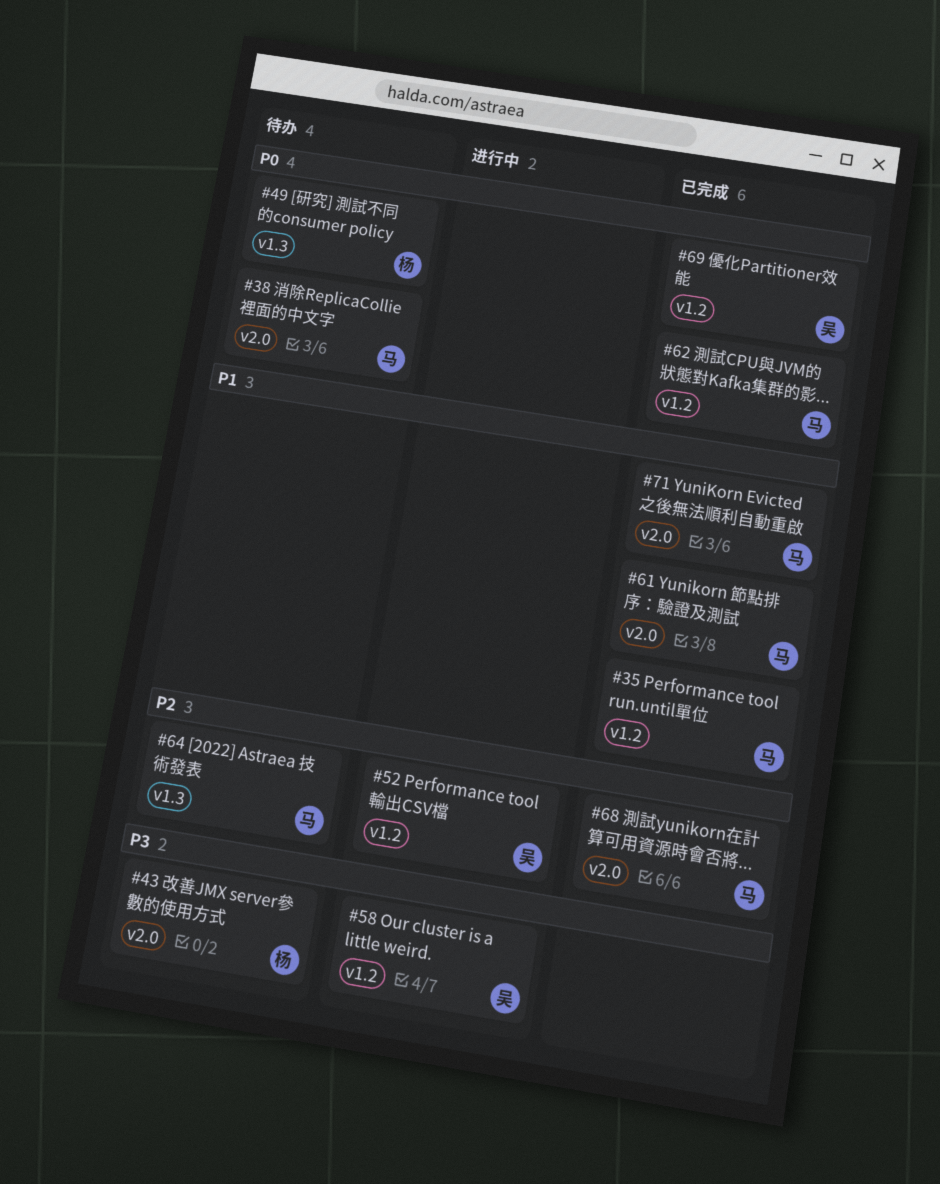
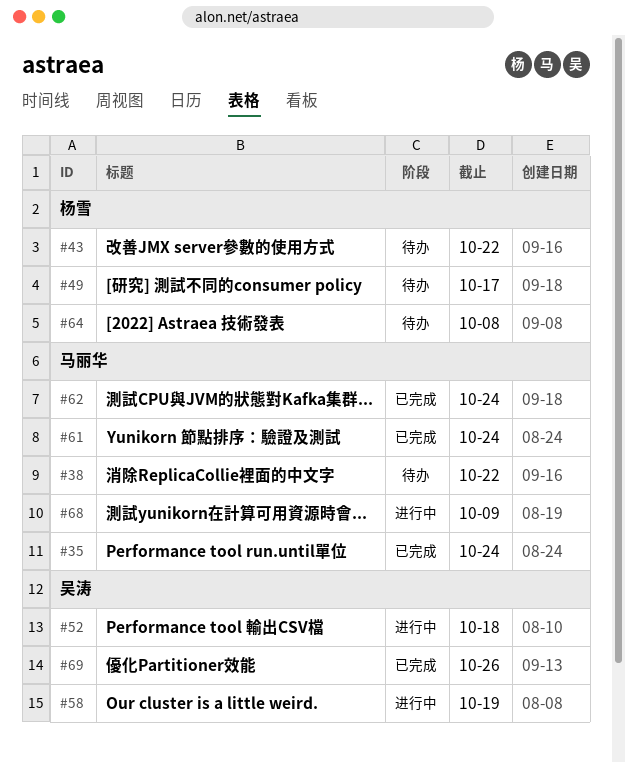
#64, owner: 马丽华 -> 杨雪
#68, status: 已完成 -> 进行中
#71: present -> none

